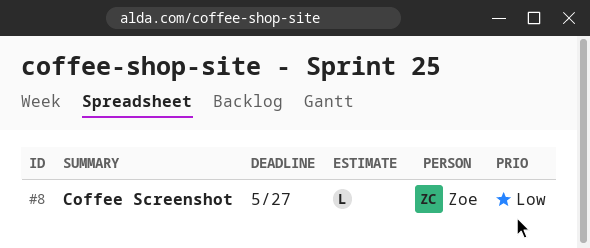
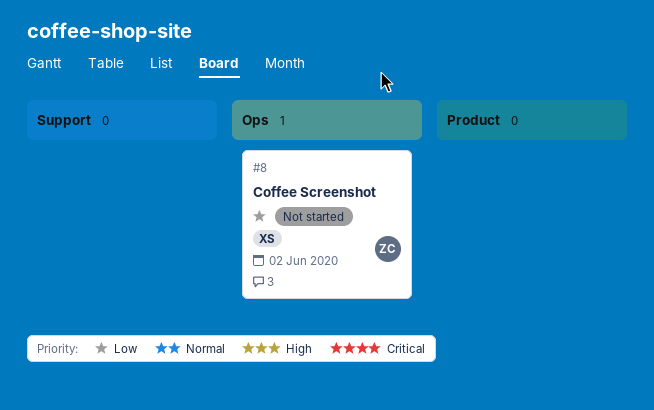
#8, estimate: L -> XS
#8, due: May 27 -> Jun 2

